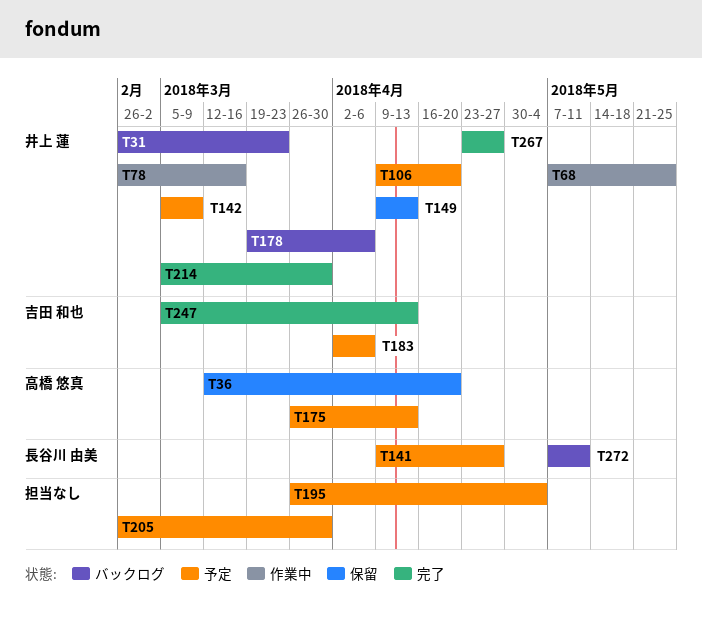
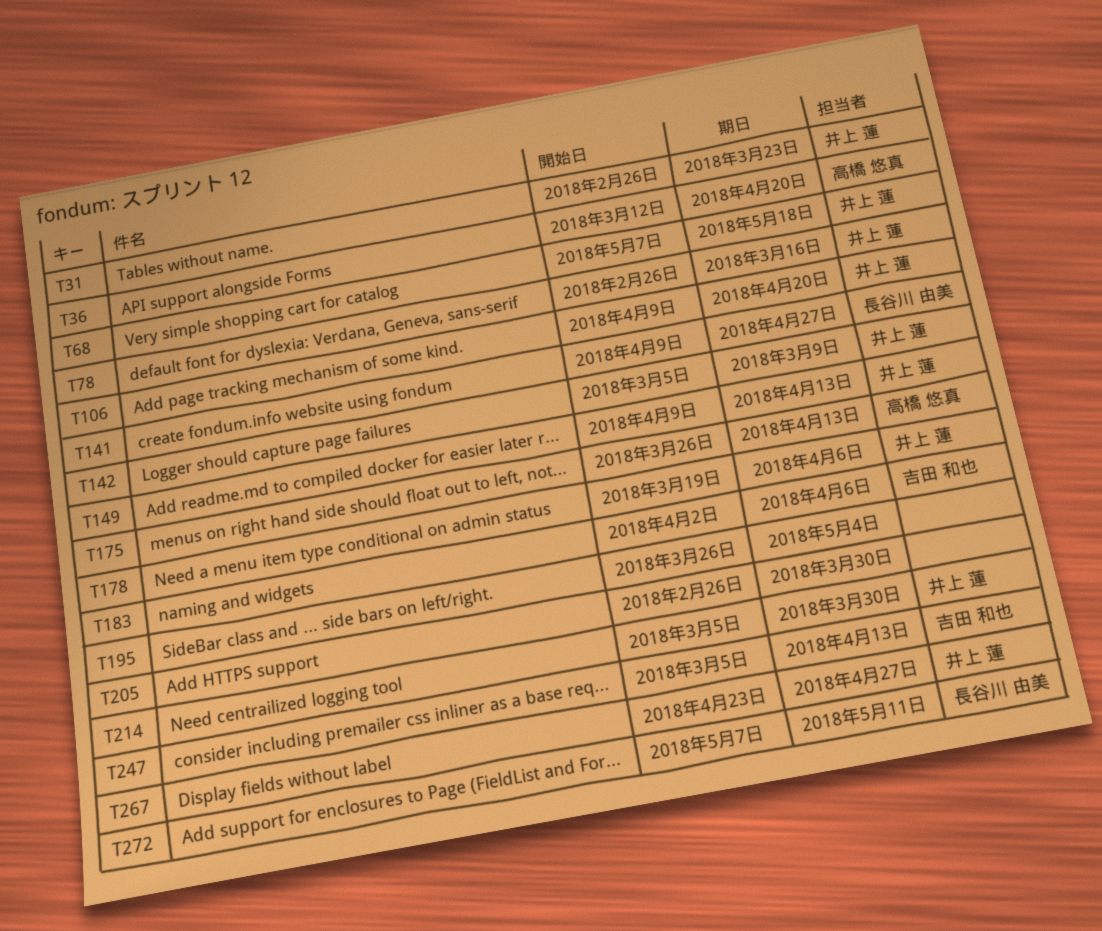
T68, due: May 25 -> May 18

